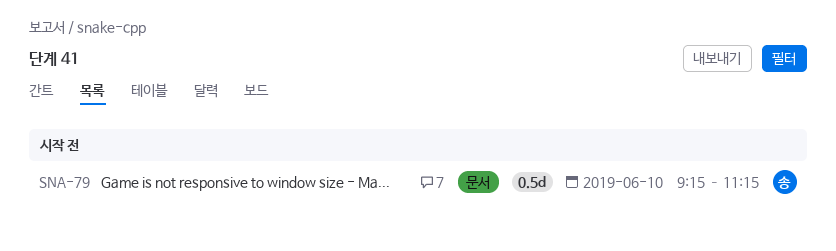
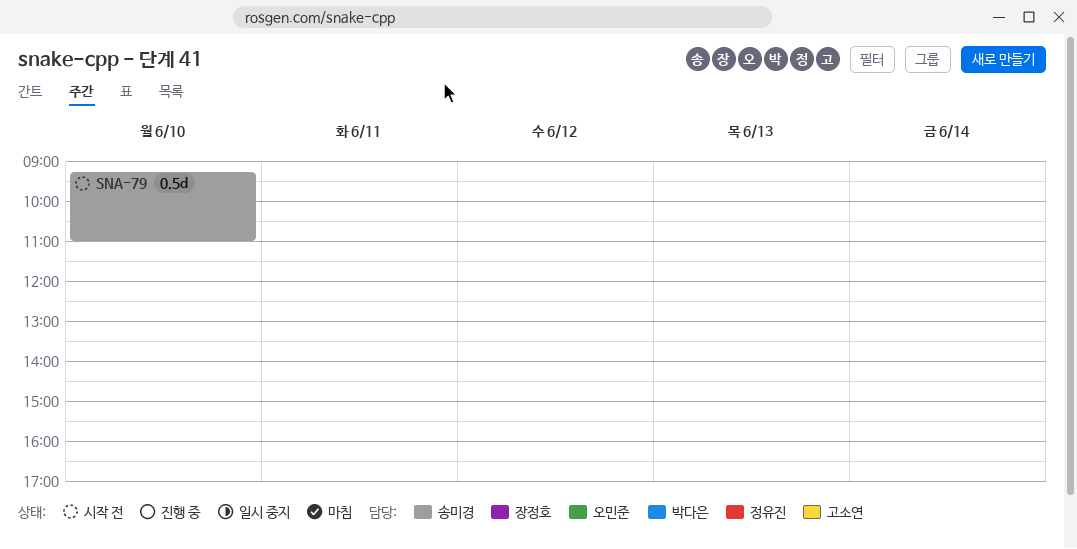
SNA-79, ends: 11:15 -> 11:00

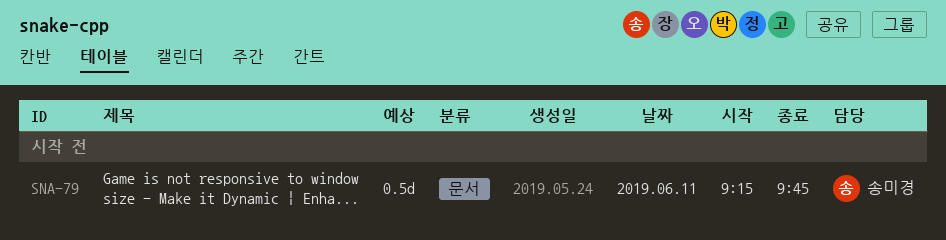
SNA-79, day: Jun 10 -> Jun 11
SNA-79, ends: 11:00 -> 09:45

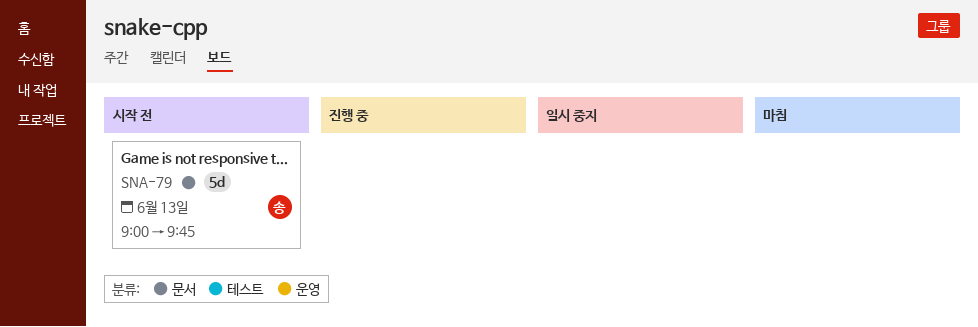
SNA-79, estimate: 0.5d -> 5d
SNA-79, day: Jun 11 -> Jun 13
SNA-79, begins: 09:15 -> 09:00

